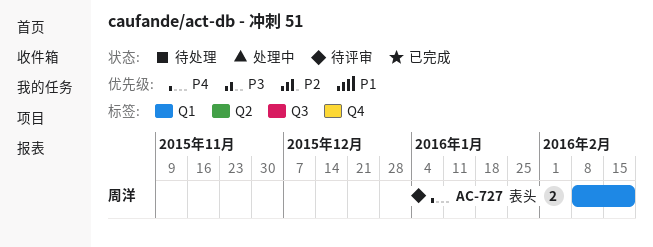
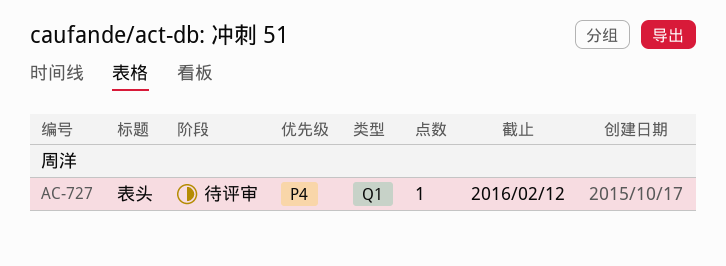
AC-727, estimate: 2 -> 1
AC-727, due: Feb 19 -> Feb 12

